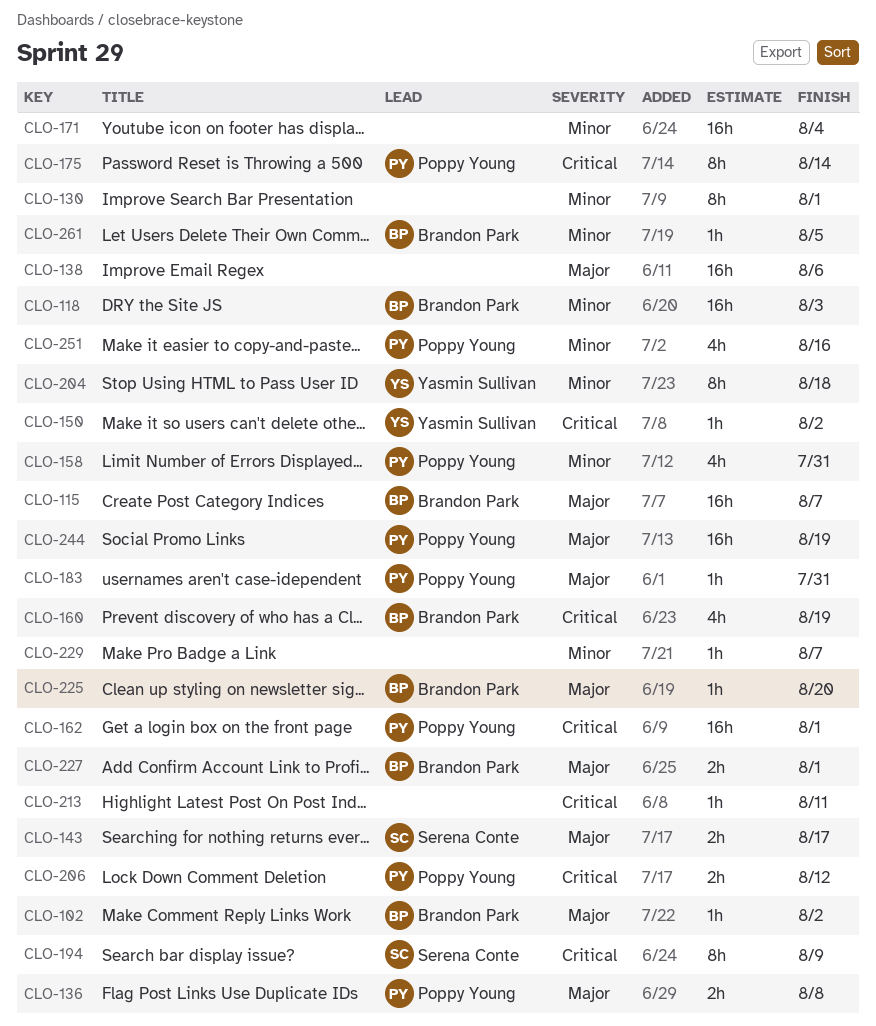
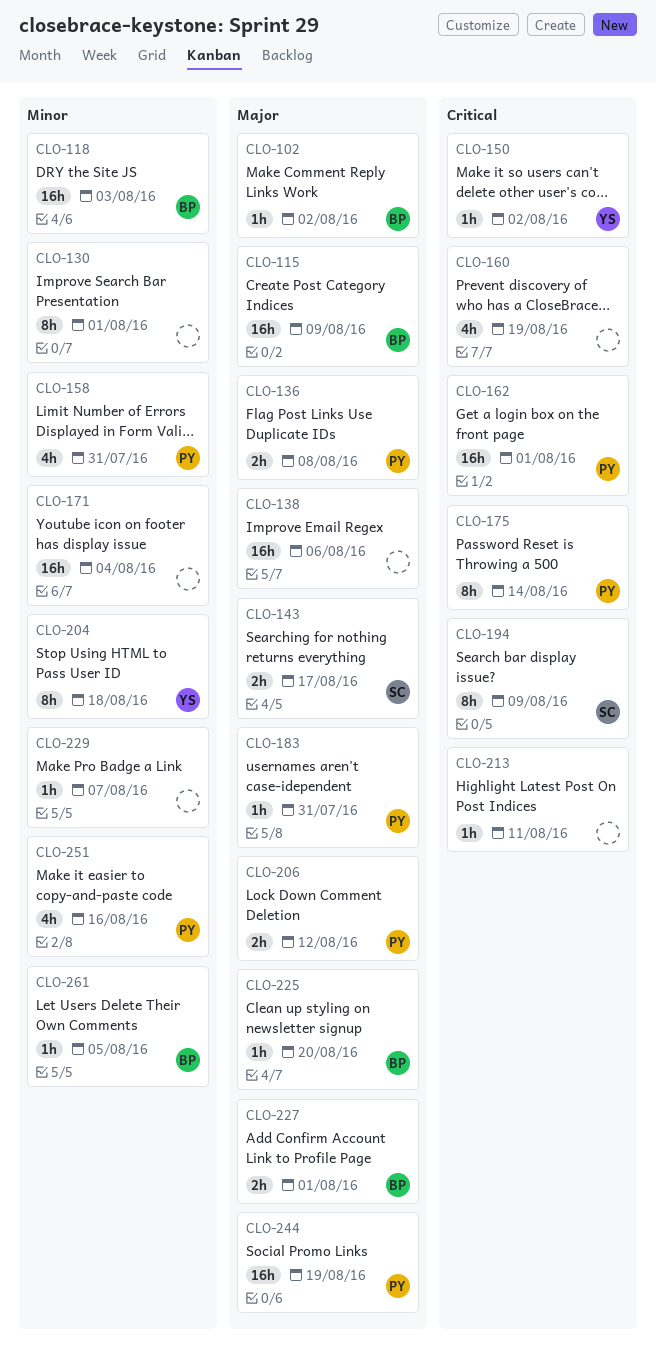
CLO-115, due: Aug 7 -> Aug 9
CLO-160, owner: Brandon Park -> none
CLO-206, priority: Critical -> Major

